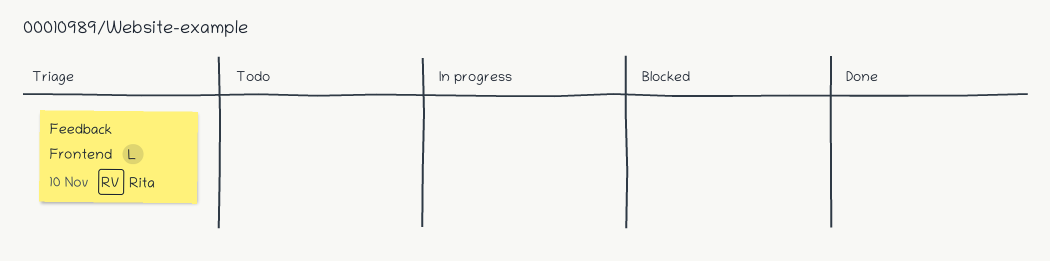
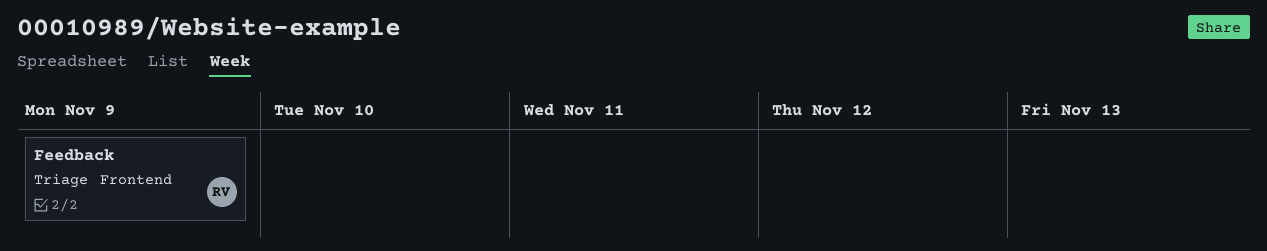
Feedback, due: Nov 10 -> Nov 9

